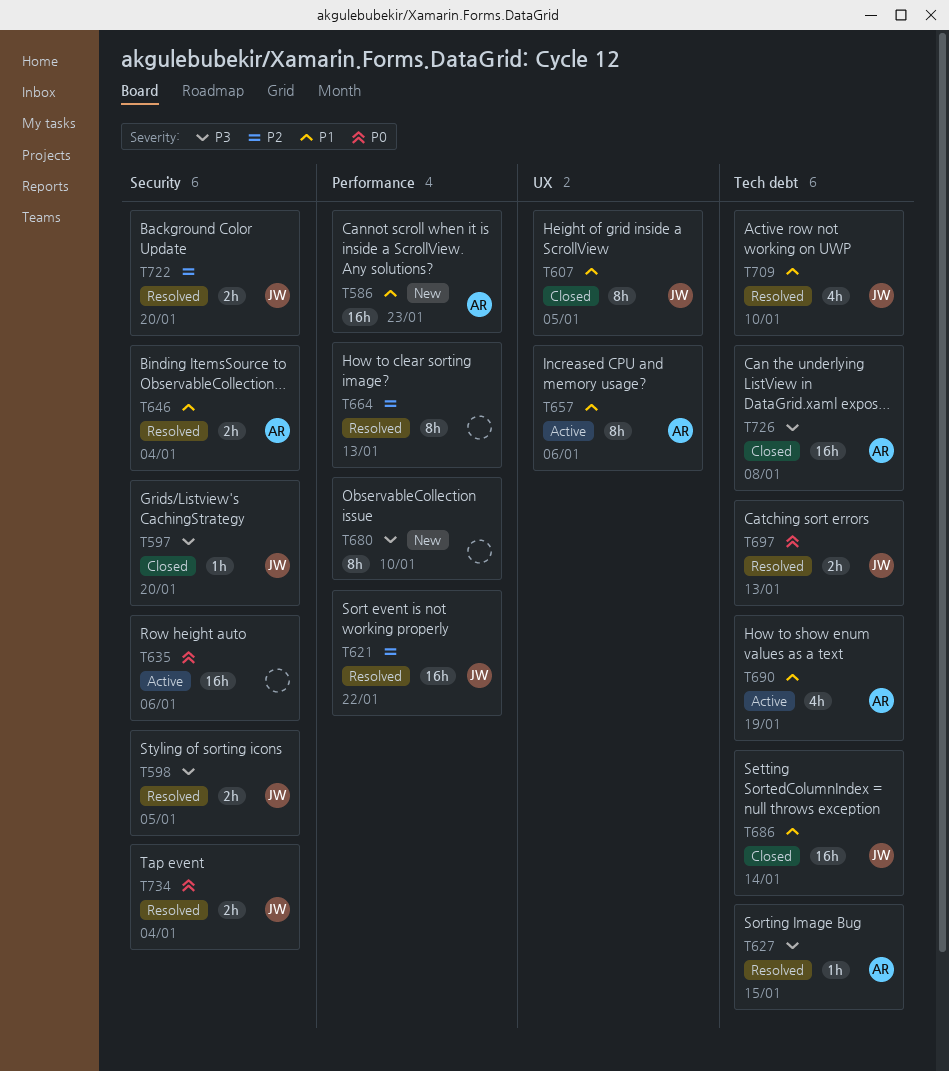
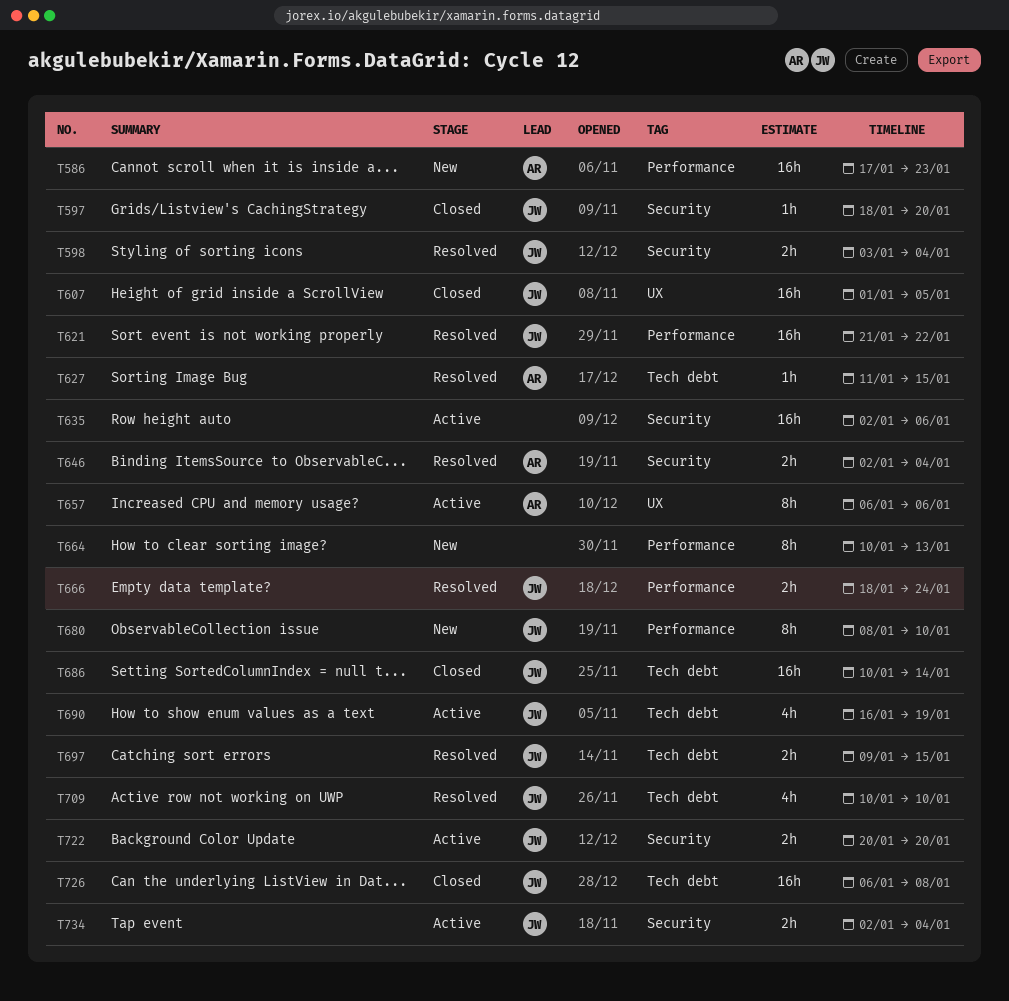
T598, due: Jan 5 -> Jan 4
T607, estimate: 8h -> 16h
T664, status: Resolved -> New
T666: none -> present
T680, owner: none -> JW
T690, owner: AR -> JW
T697, due: Jan 13 -> Jan 15
T722, status: Resolved -> Active
T726, owner: AR -> JW
T734, status: Resolved -> Active

